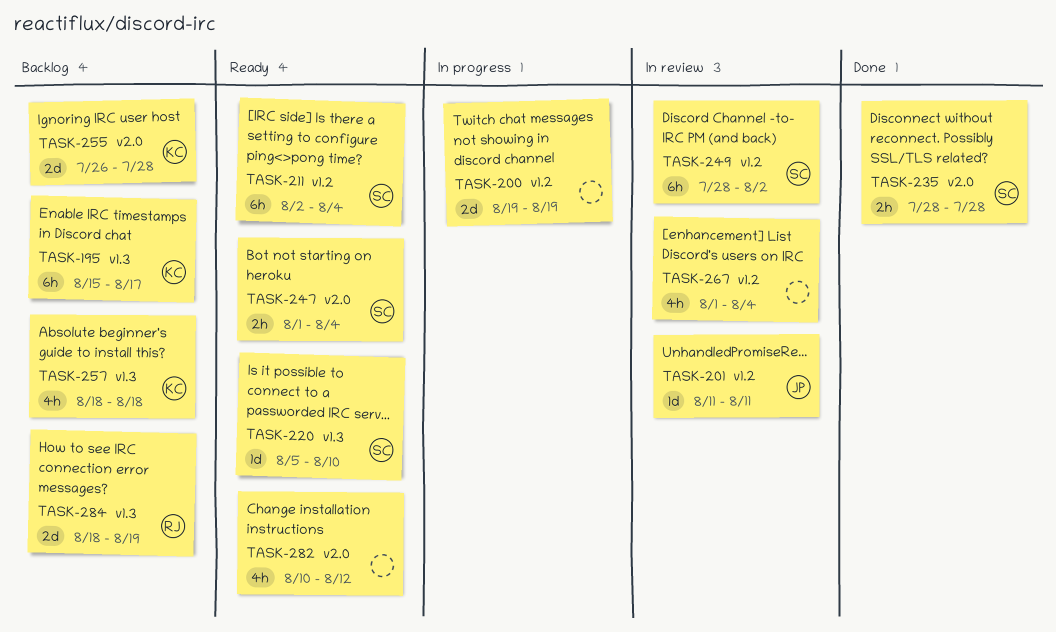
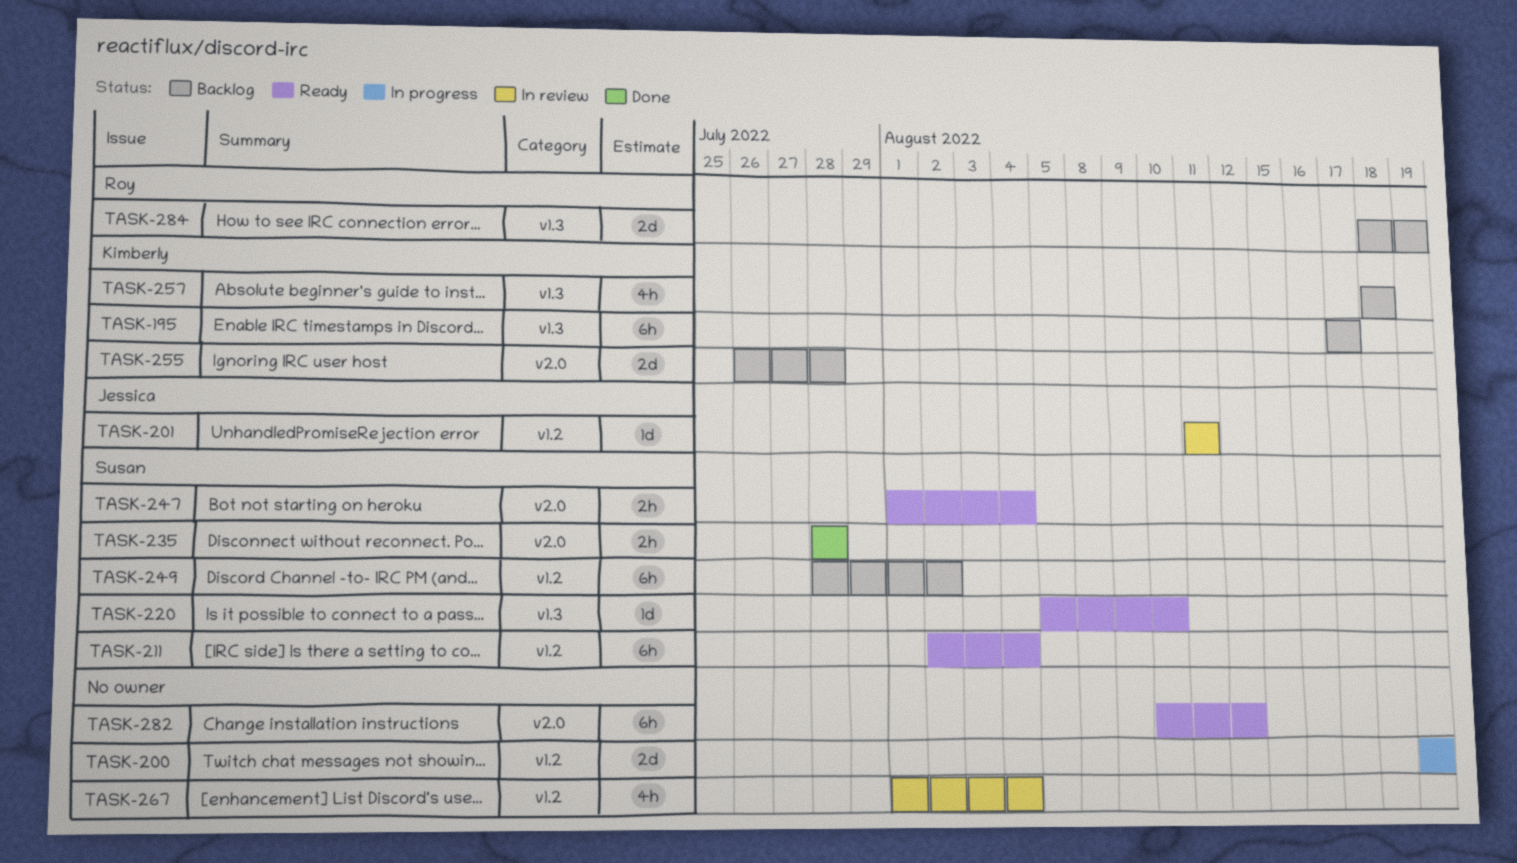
TASK-195, start: Aug 15 -> Aug 17
TASK-249, status: In review -> Backlog
TASK-282, estimate: 4h -> 6h

